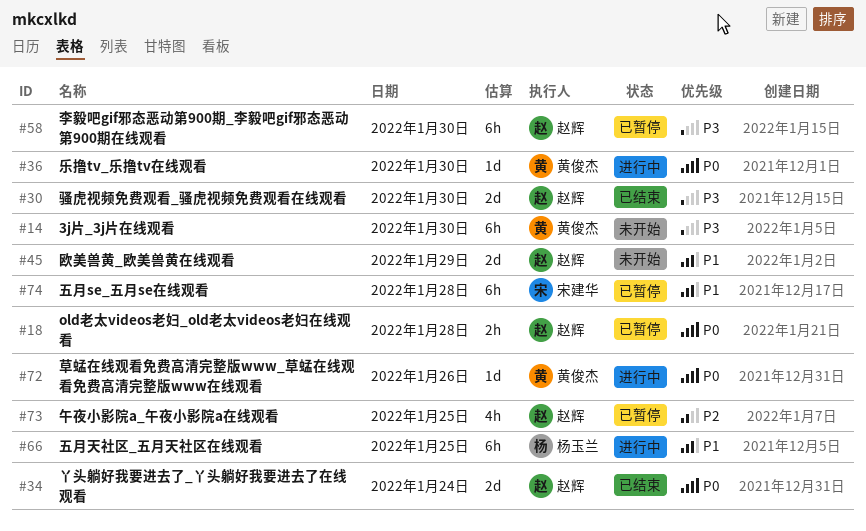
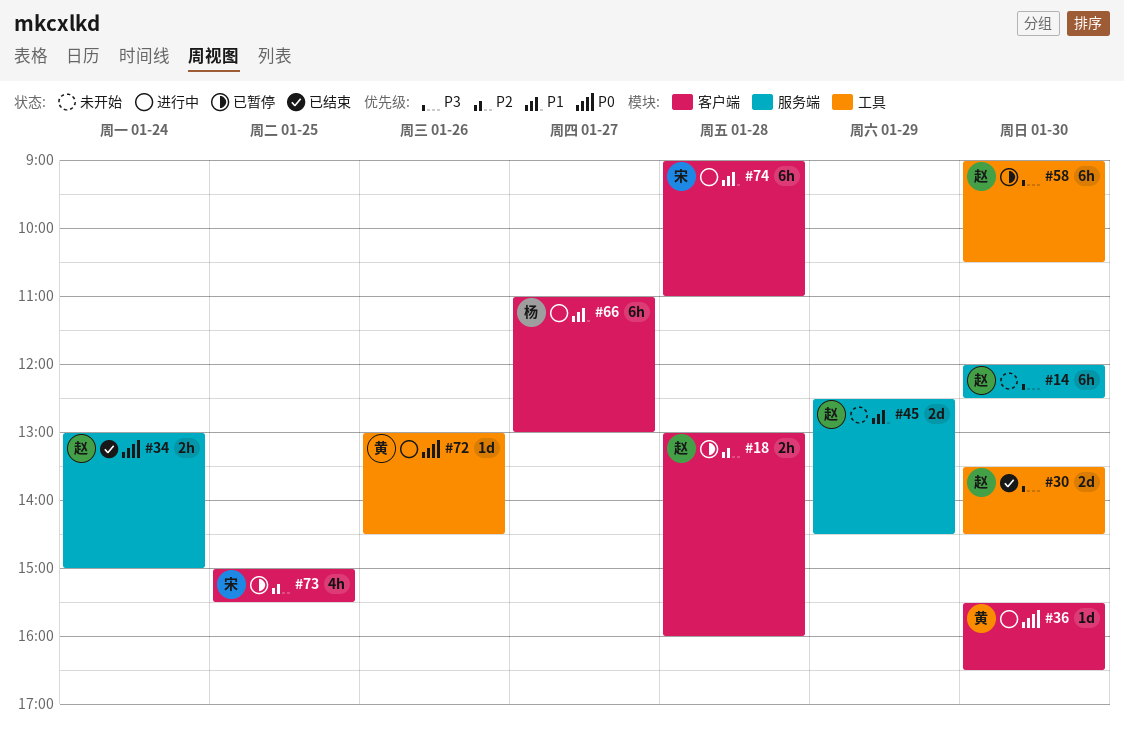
#14, owner: 黄俊杰 -> 赵辉
#18, priority: P0 -> P2
#34, estimate: 2d -> 2h
#66, day: Jan 25 -> Jan 27
#73, owner: 赵辉 -> 宋建华
#74, status: 已暂停 -> 进行中

